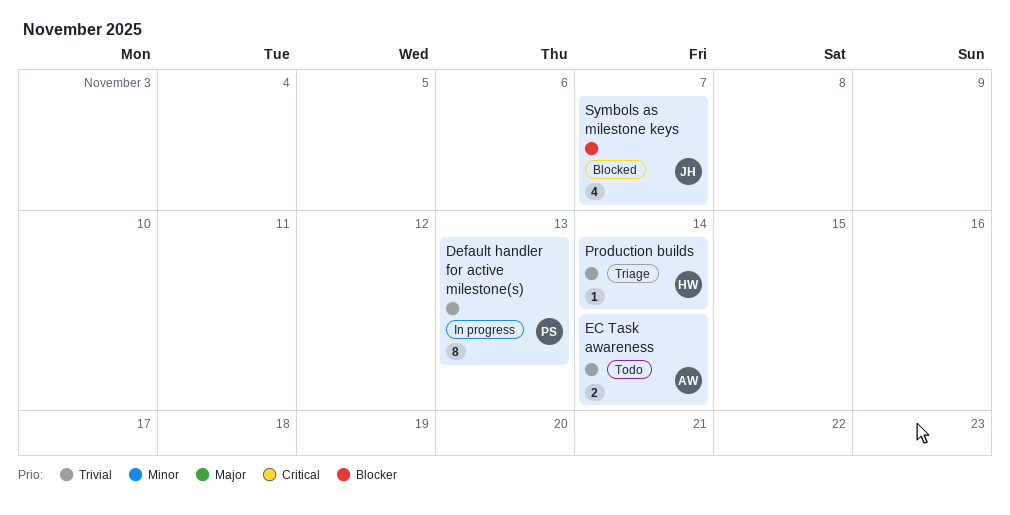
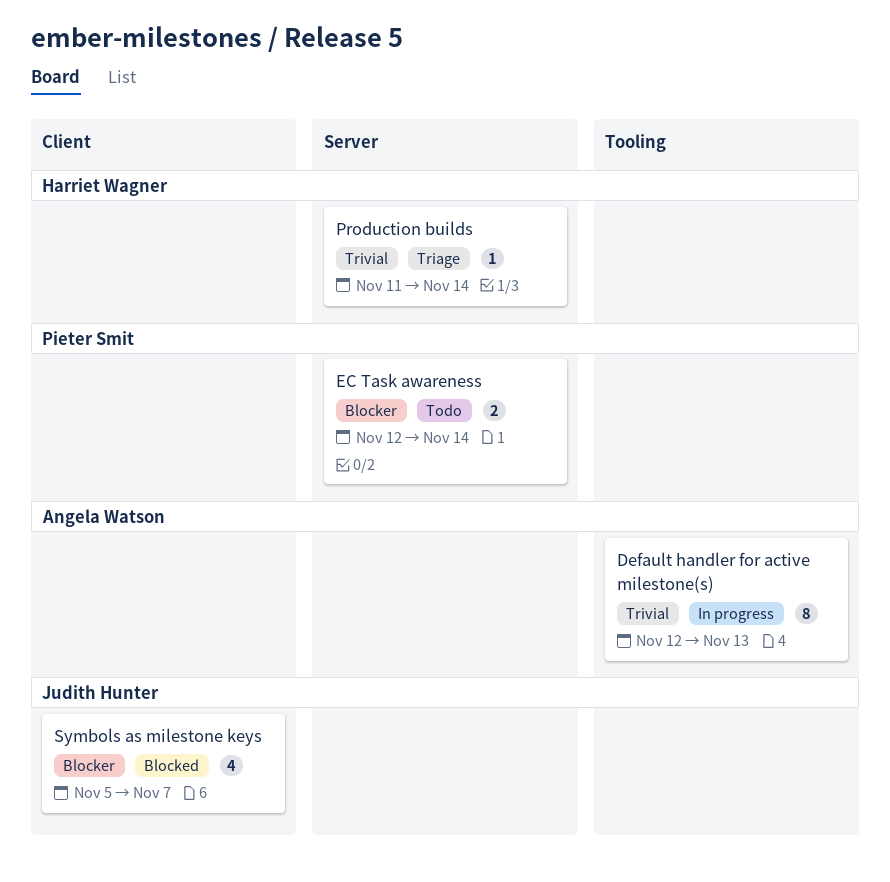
Default handler for active milestone(s), owner: Pieter Smit -> Angela Watson
EC Task awareness, owner: Angela Watson -> Pieter Smit
EC Task awareness, priority: Trivial -> Blocker

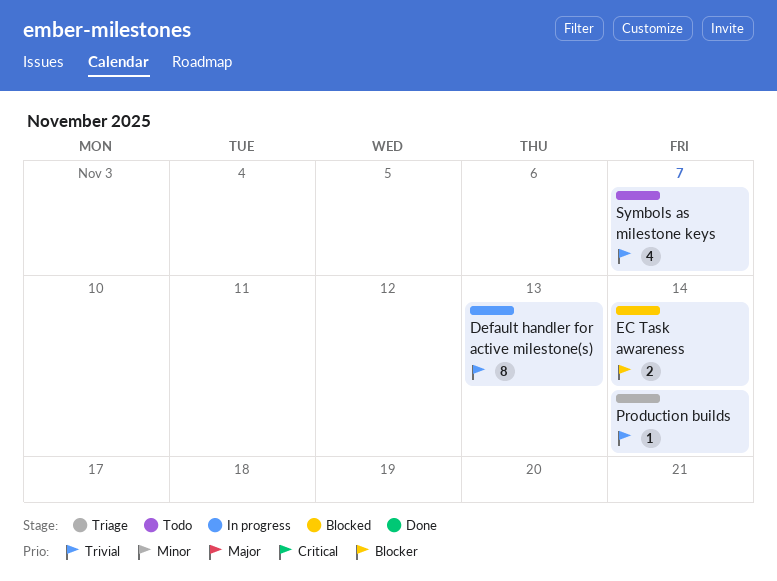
EC Task awareness, status: Todo -> Blocked
Symbols as milestone keys, status: Blocked -> Todo
Symbols as milestone keys, priority: Blocker -> Trivial

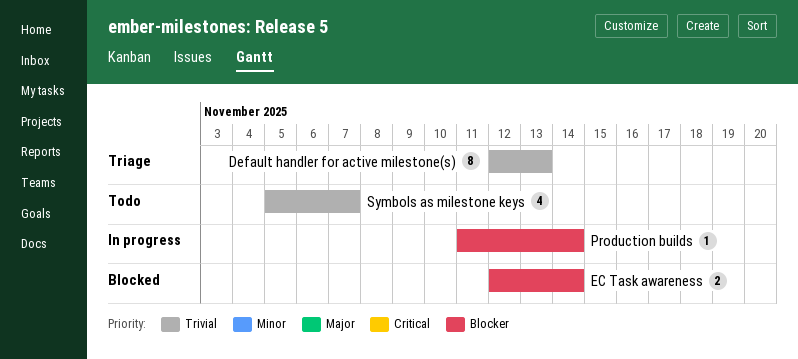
Default handler for active milestone(s), status: In progress -> Triage
Production builds, status: Triage -> In progress
Production builds, priority: Trivial -> Blocker

